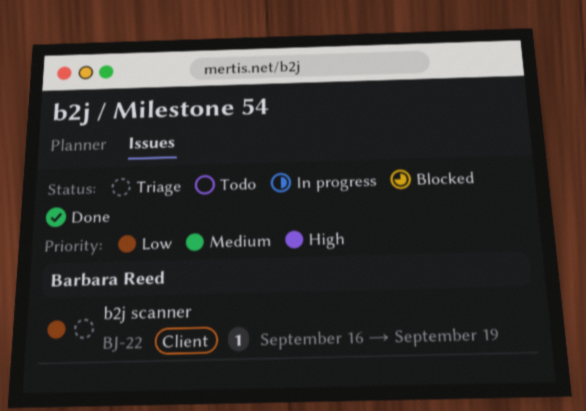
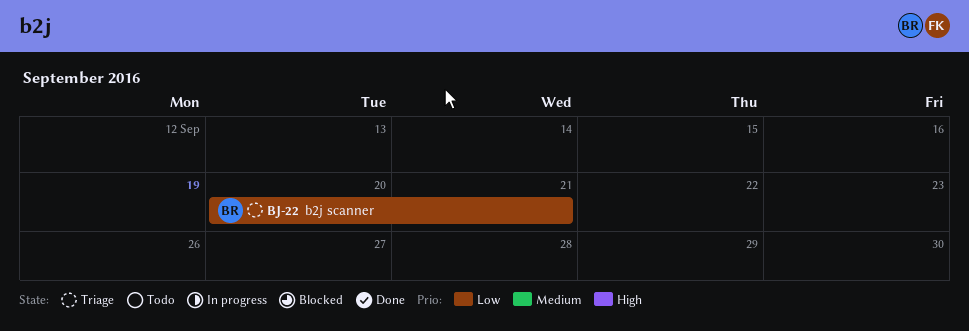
BJ-22, start: Sep 16 -> Sep 20
BJ-22, due: Sep 19 -> Sep 21

